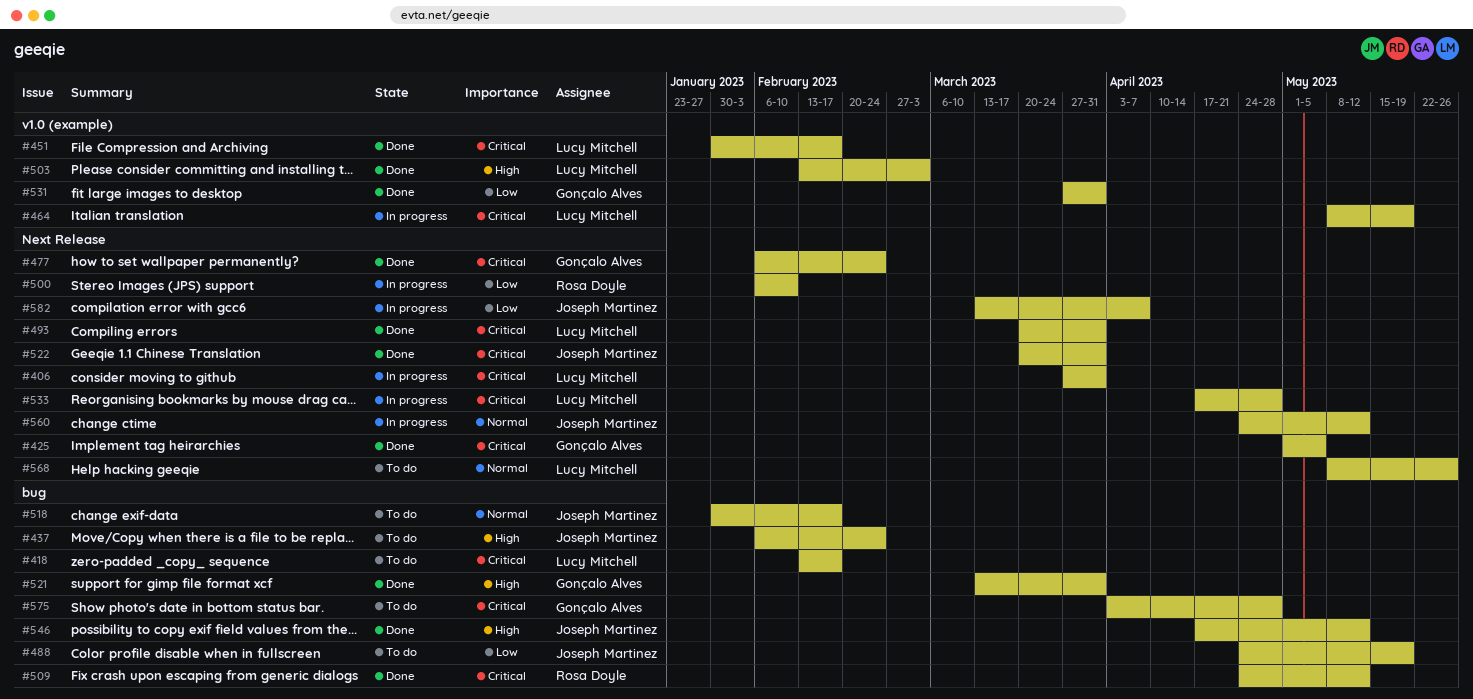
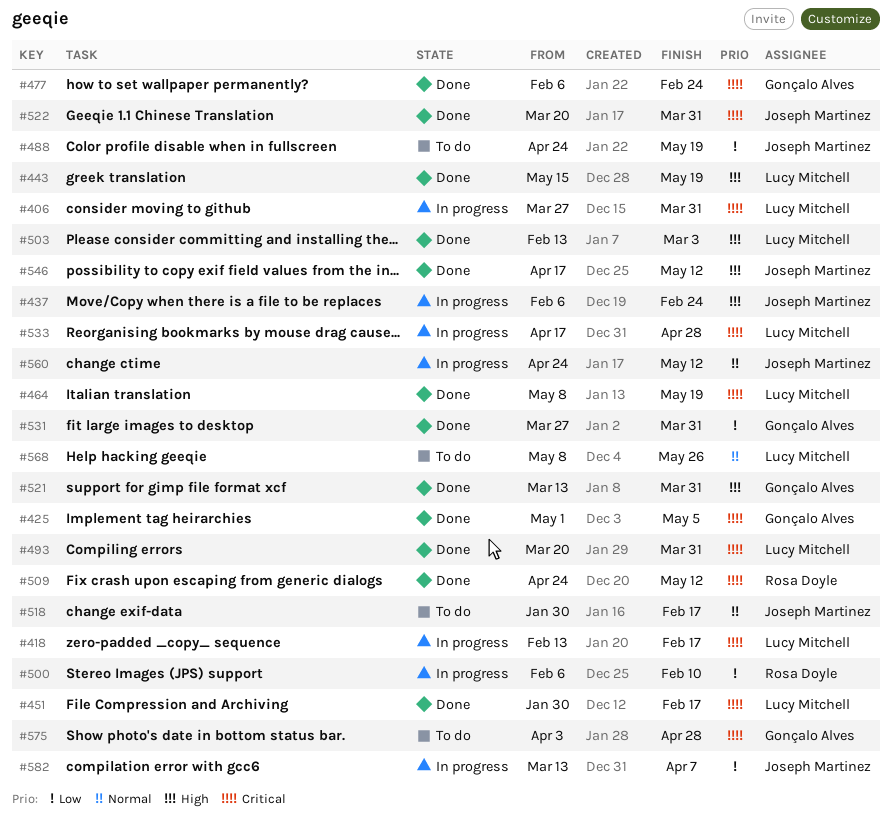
#418, status: To do -> In progress
#437, status: To do -> In progress
#443: none -> present
#464, status: In progress -> Done

